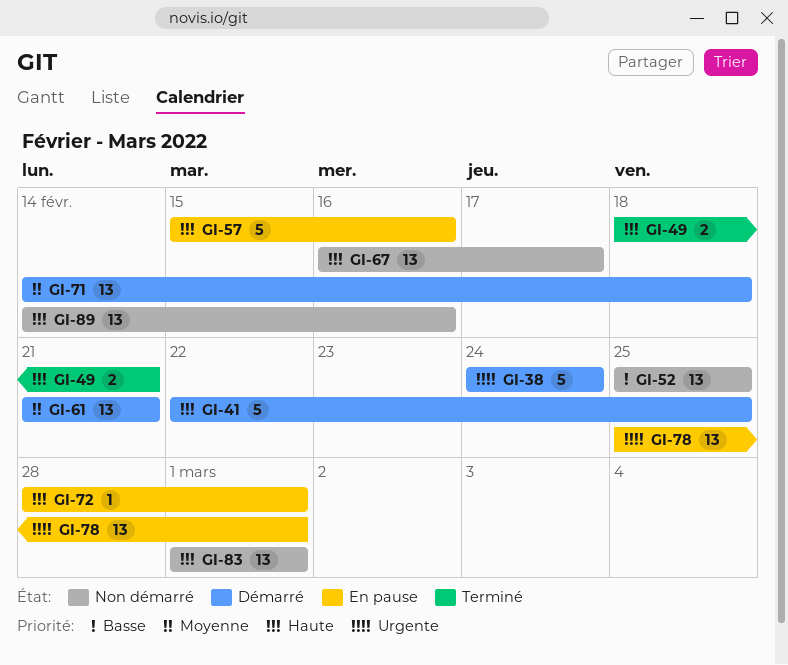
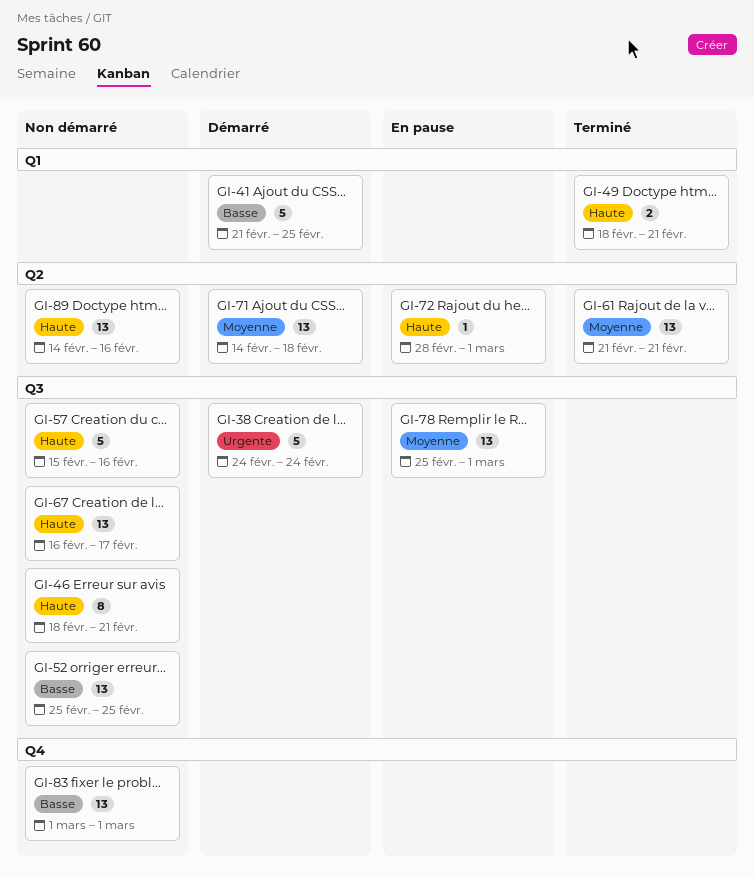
GI-41, priority: Haute -> Basse
GI-41, start: Feb 22 -> Feb 21
GI-46: none -> present
GI-57, status: En pause -> Non démarré
GI-61, status: Démarré -> Terminé
GI-78, priority: Urgente -> Moyenne
GI-83, priority: Haute -> Basse

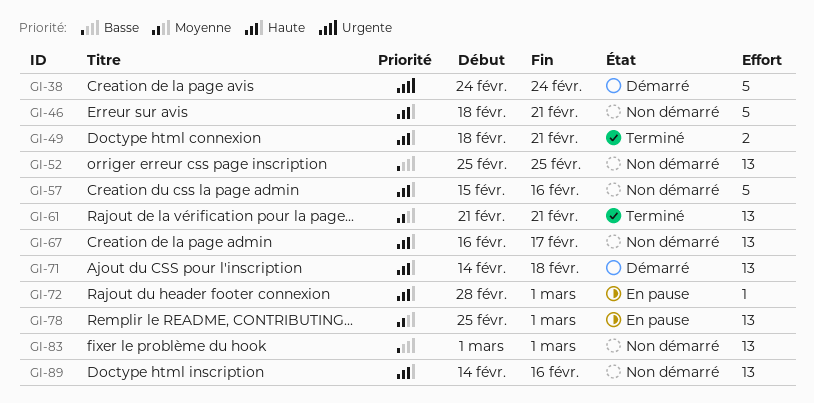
GI-41: present -> none
GI-46, estimate: 8 -> 5
GI-71, priority: Moyenne -> Haute

